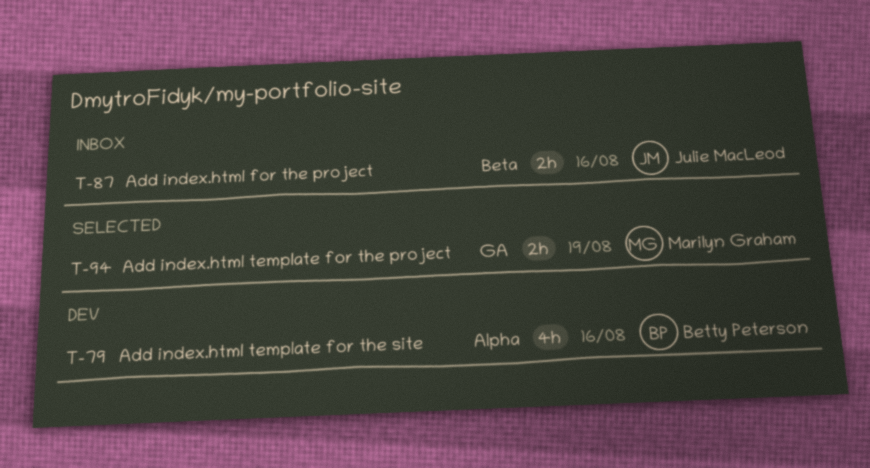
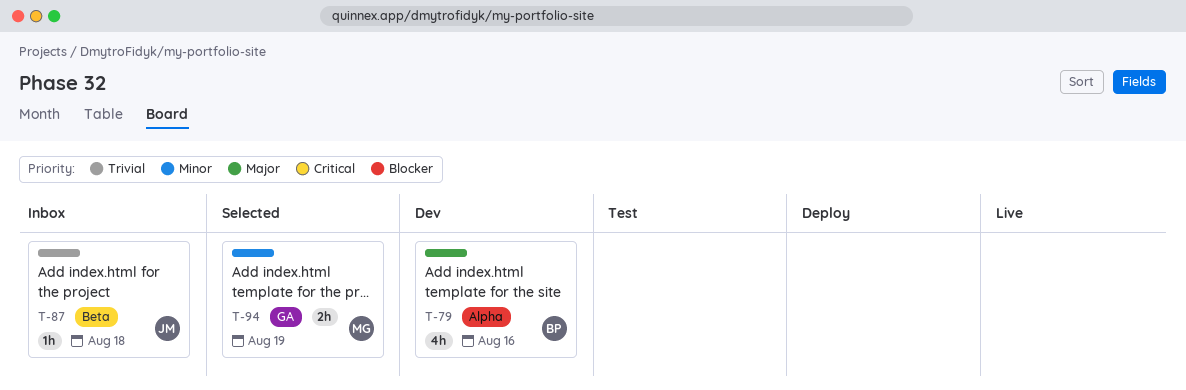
T-87, estimate: 2h -> 1h
T-87, due: Aug 16 -> Aug 18

